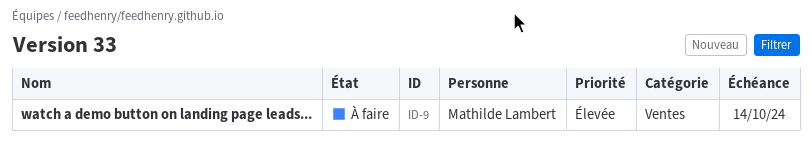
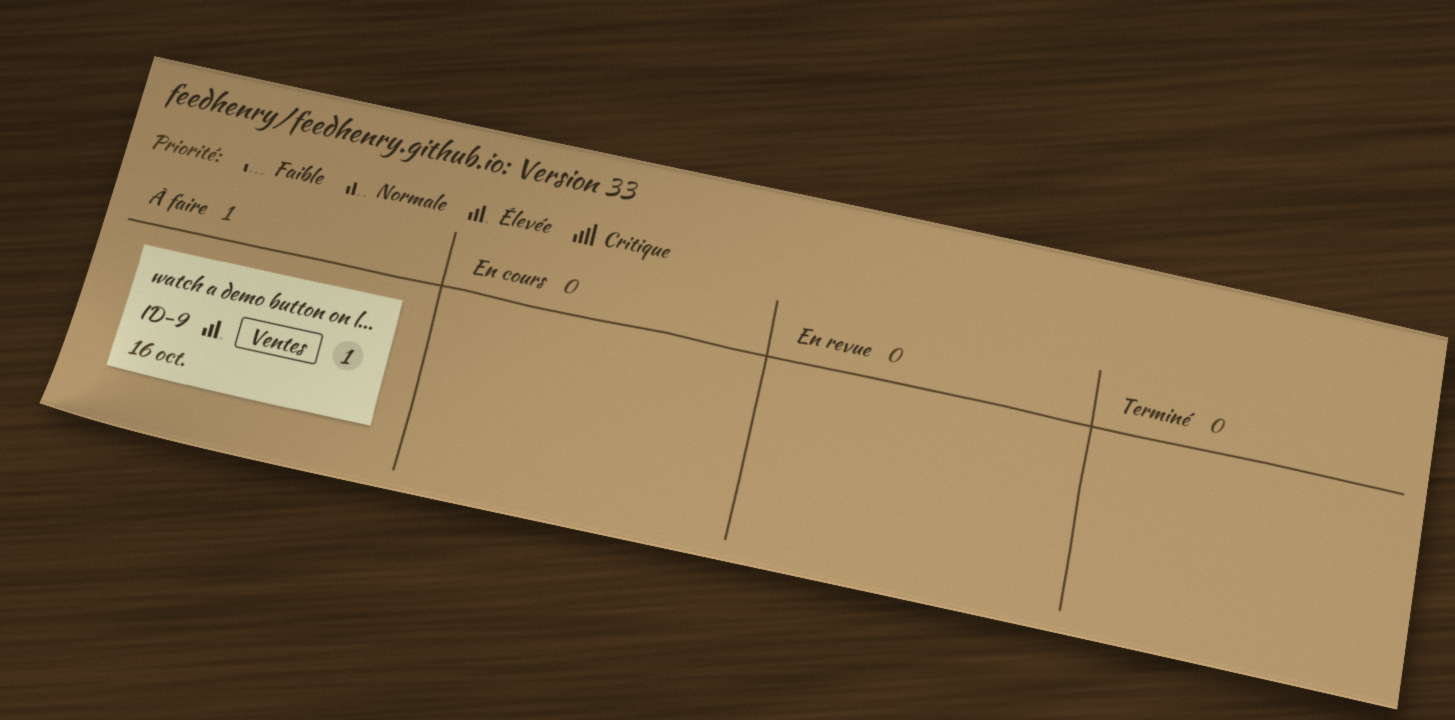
ID-9, due: Oct 14 -> Oct 16

